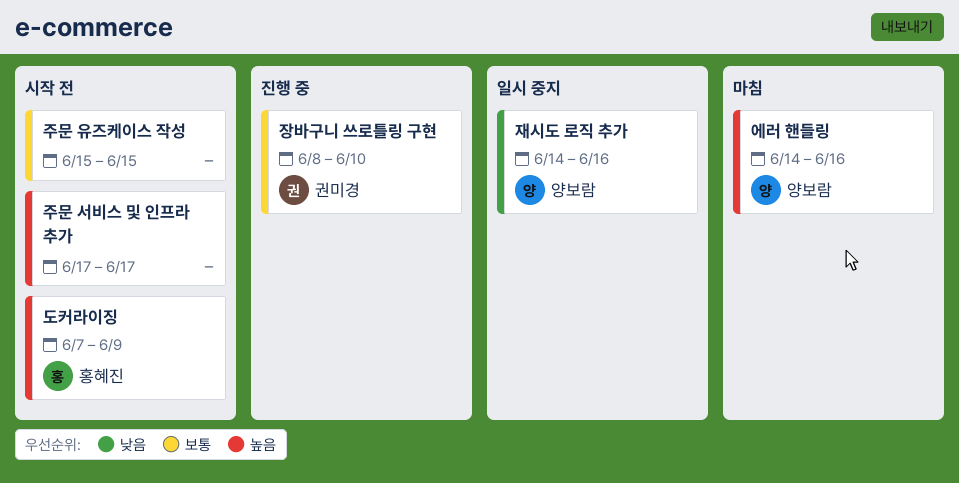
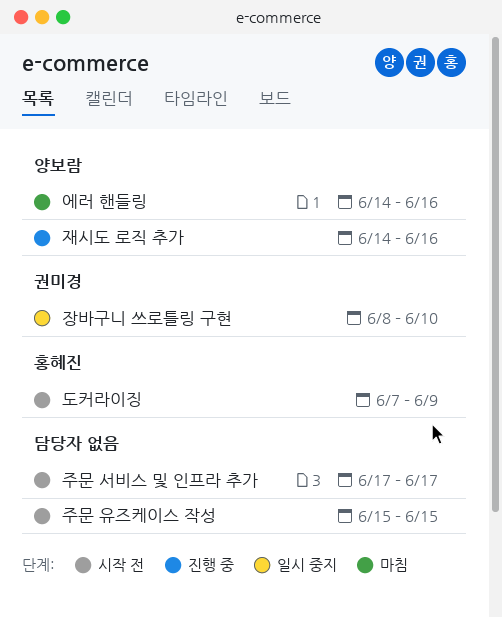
장바구니 쓰로틀링 구현, status: 진행 중 -> 일시 중지
재시도 로직 추가, status: 일시 중지 -> 진행 중

